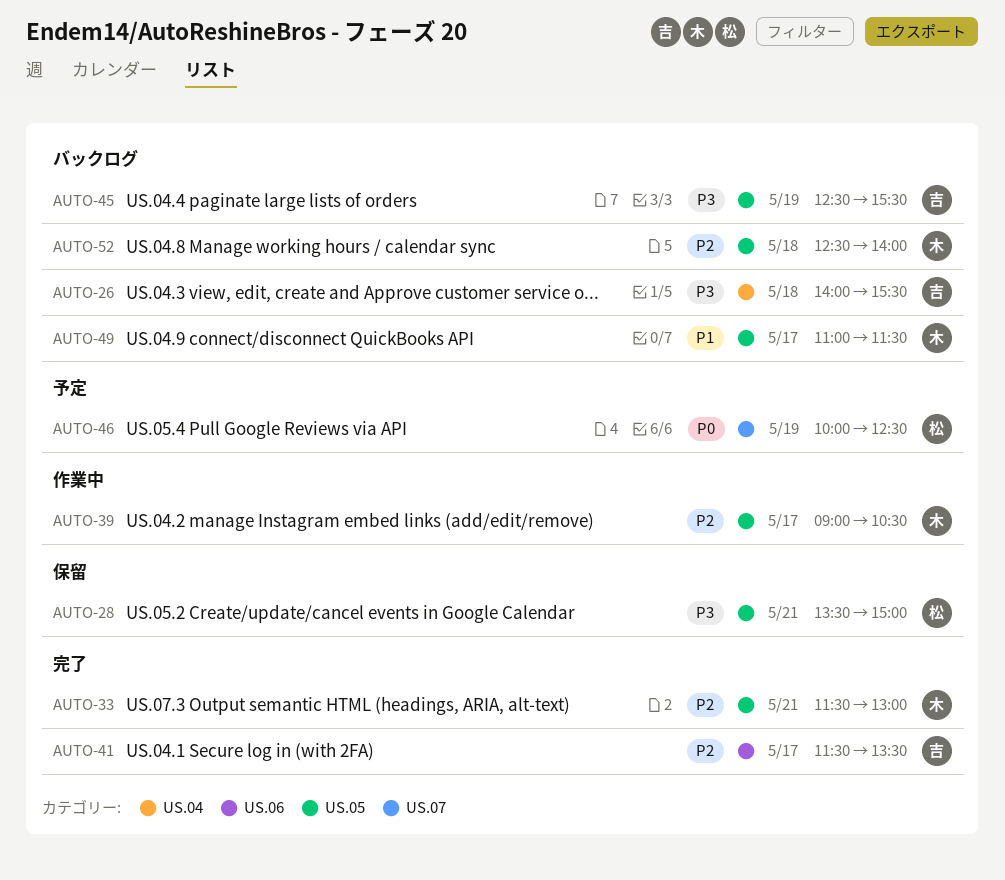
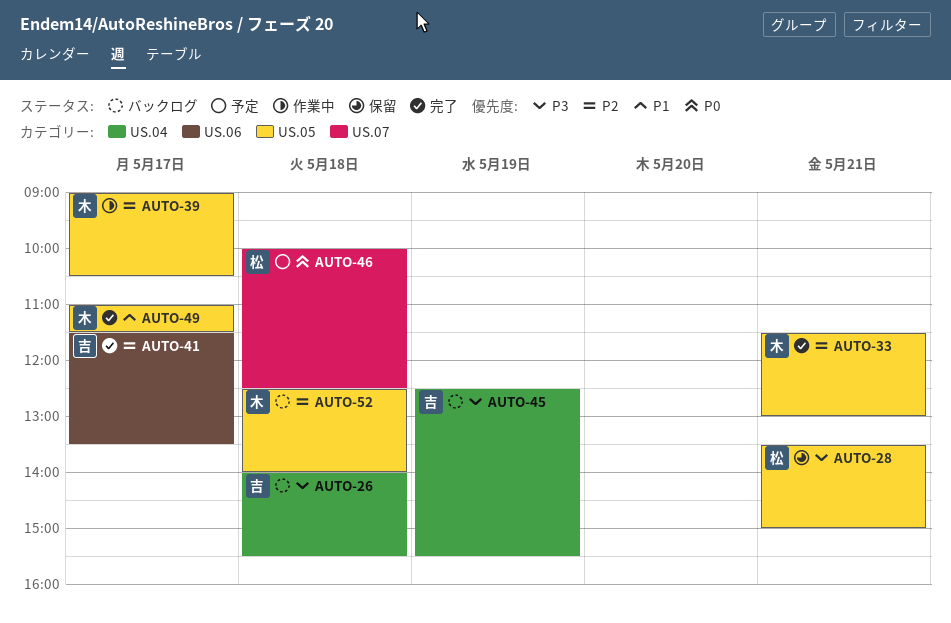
AUTO-45, label: US.05 -> US.04
AUTO-46, day: May 19 -> May 18
AUTO-49, status: バックログ -> 完了

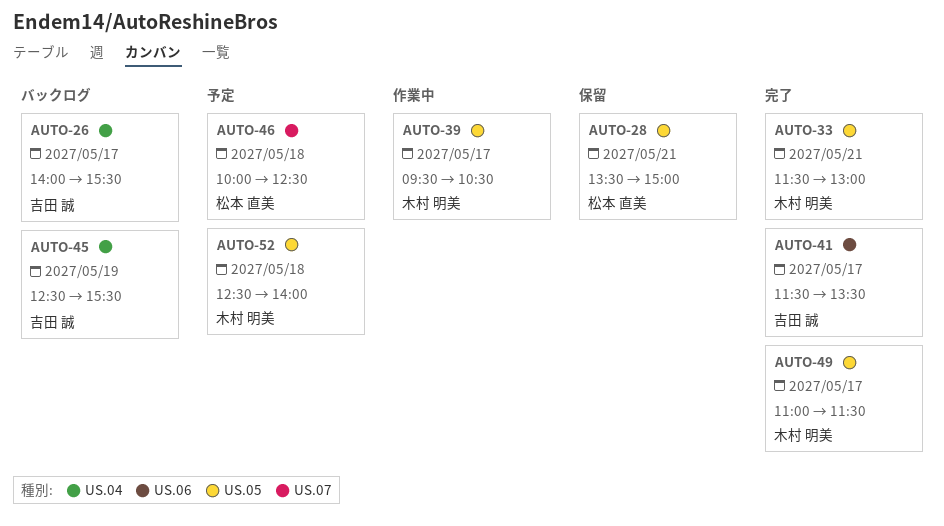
AUTO-26, day: May 18 -> May 17
AUTO-39, begins: 09:00 -> 09:30
AUTO-52, status: バックログ -> 予定

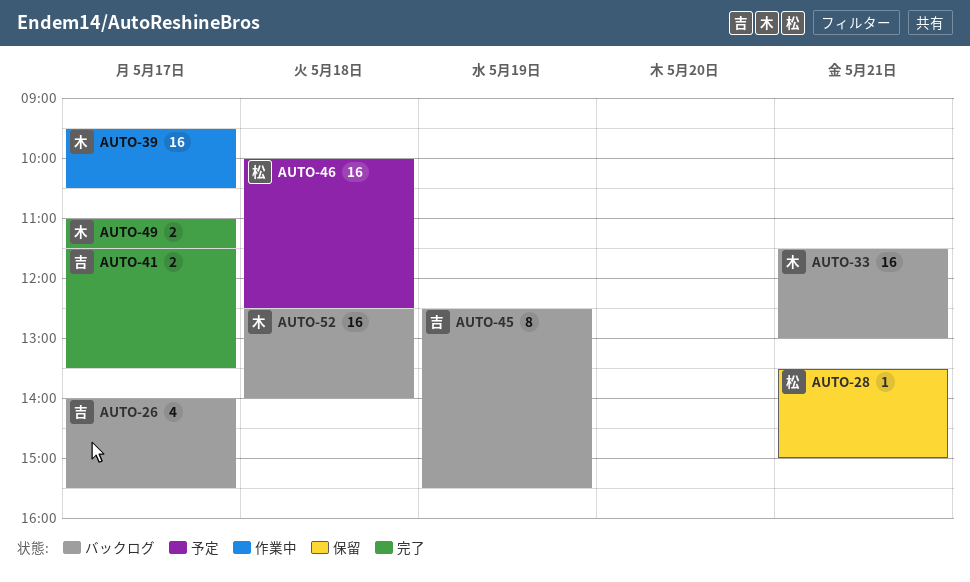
AUTO-33, status: 完了 -> バックログ
AUTO-52, status: 予定 -> バックログ

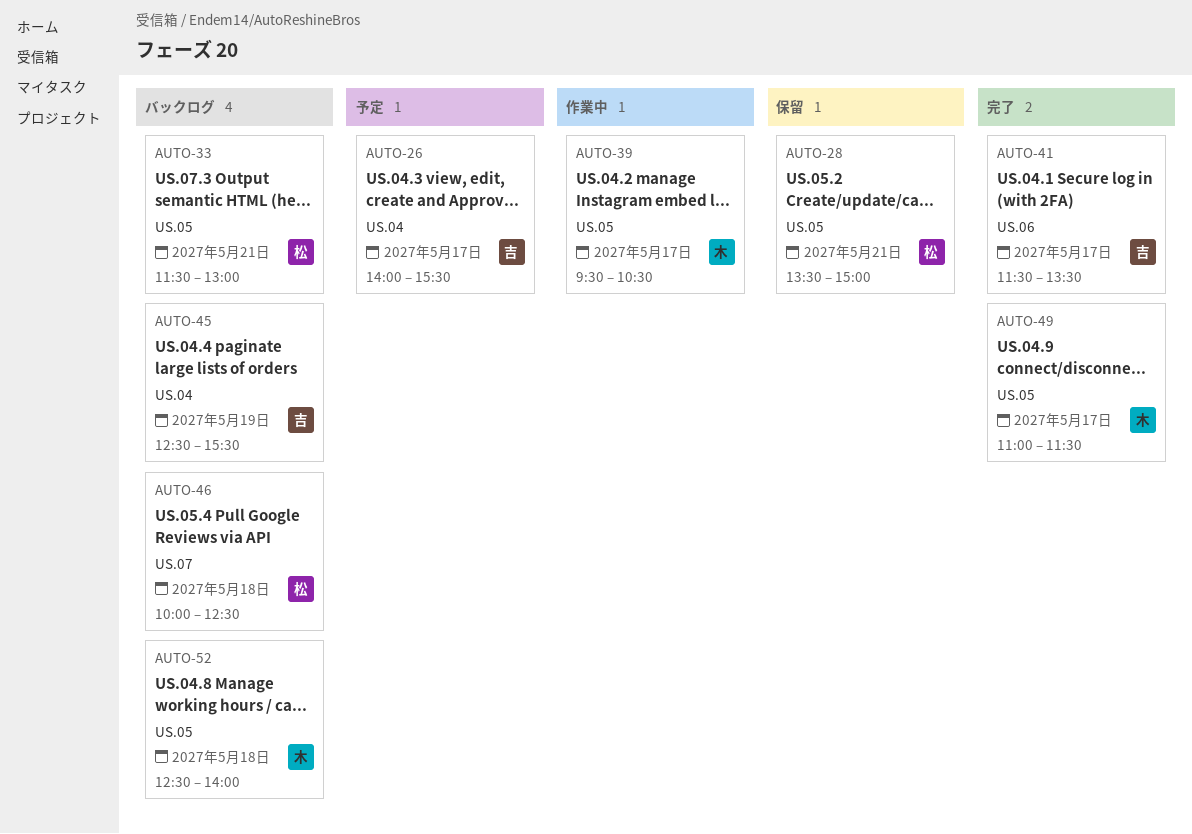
AUTO-26, status: バックログ -> 予定
AUTO-33, owner: 木 -> 松
AUTO-46, status: 予定 -> バックログ

